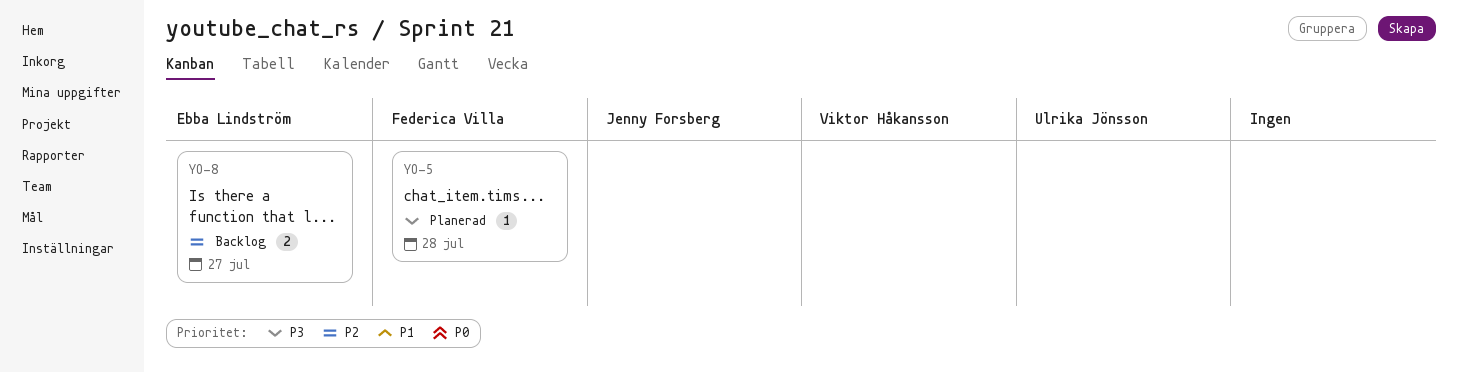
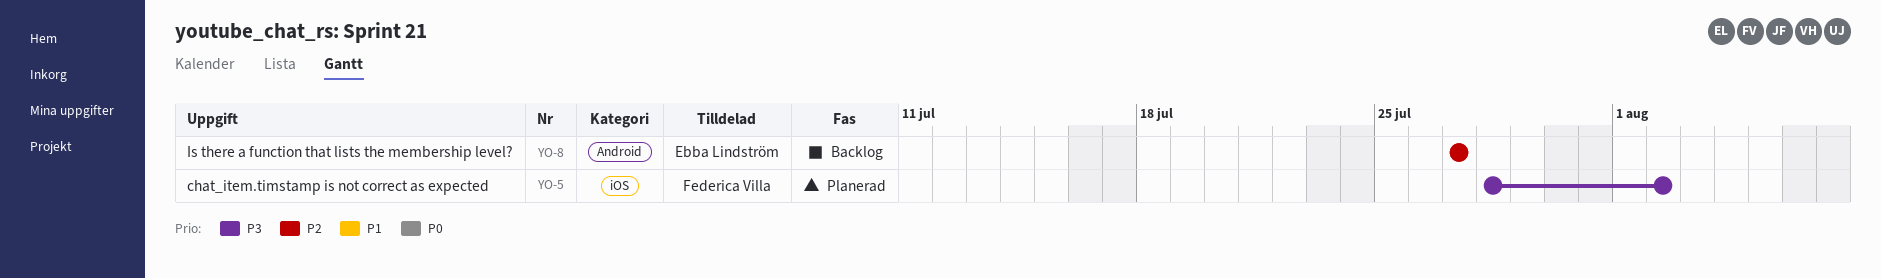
YO-5, due: Jul 28 -> Aug 2

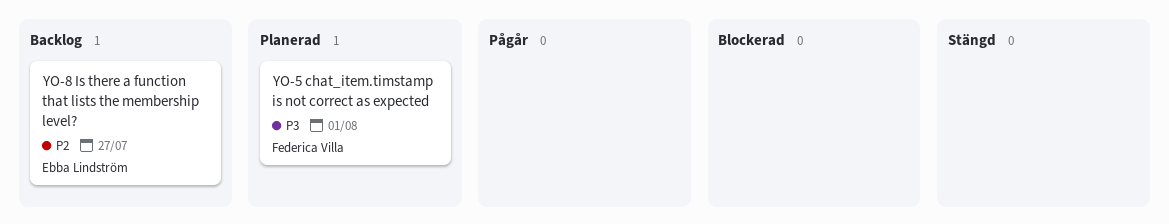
YO-5, due: Aug 2 -> Aug 1

